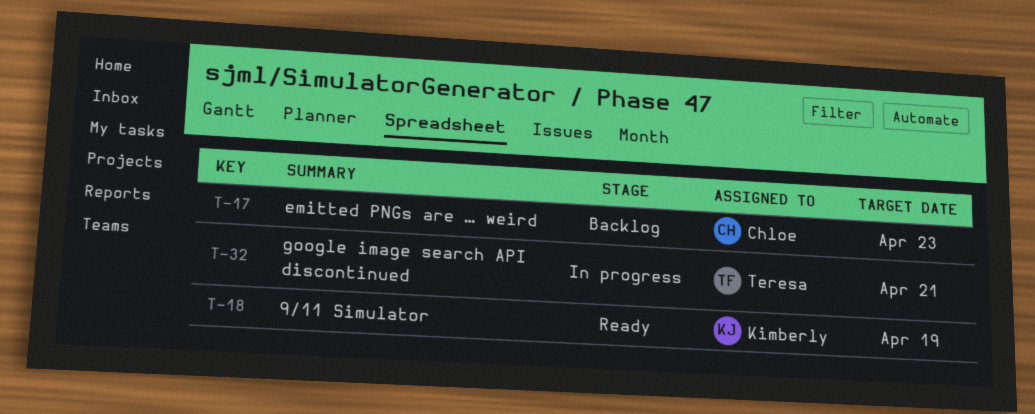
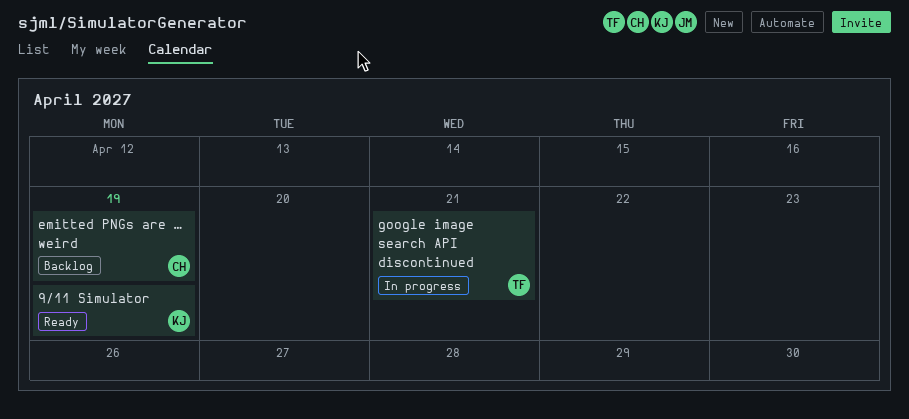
emitted PNGs are … weird, due: Apr 23 -> Apr 19

